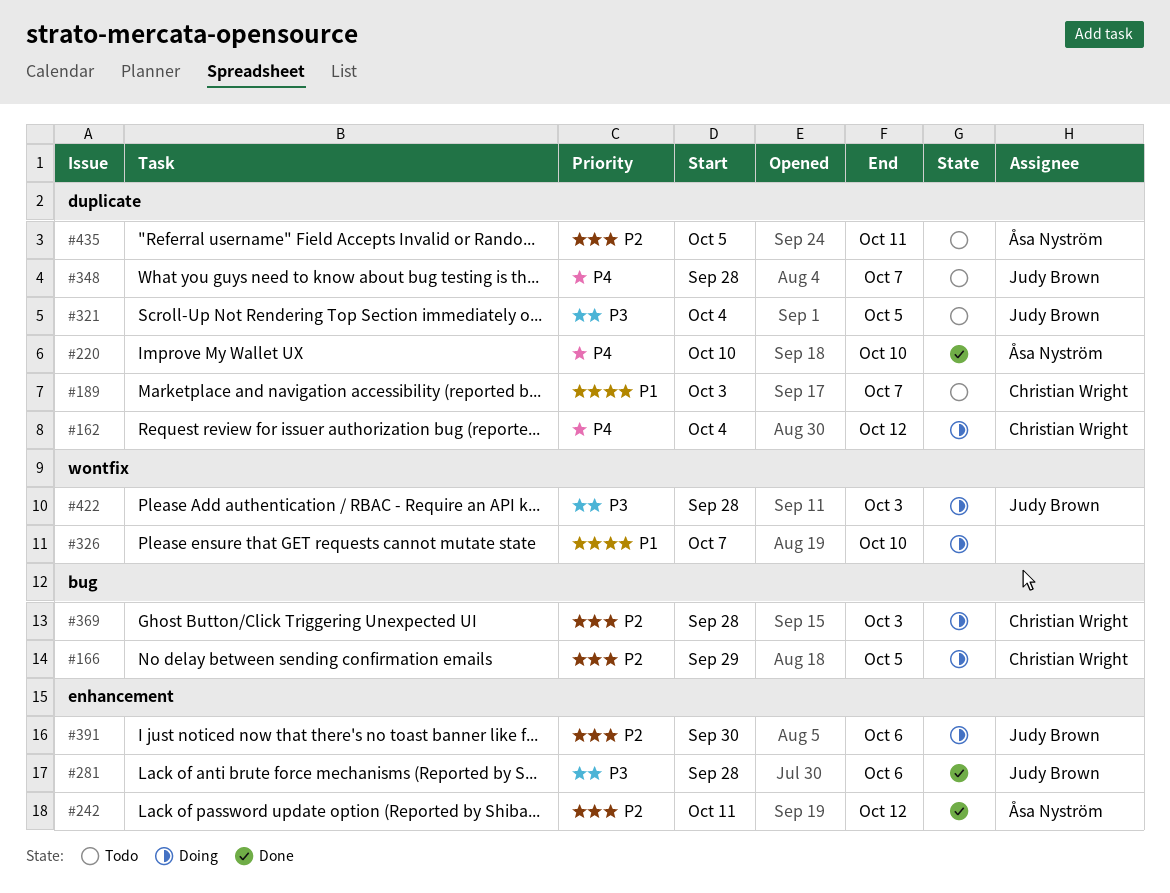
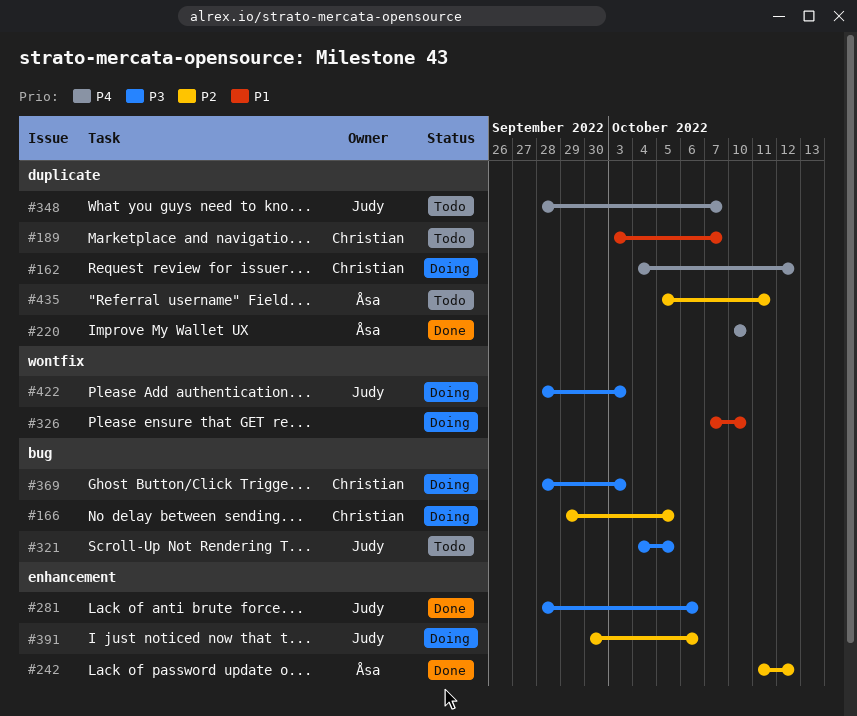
#321, label: duplicate -> bug
#369, priority: P2 -> P3

